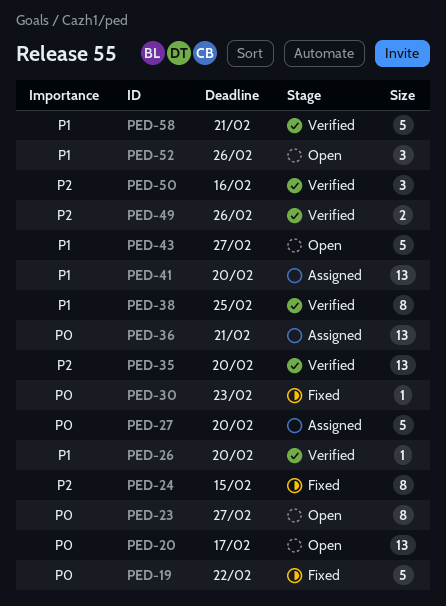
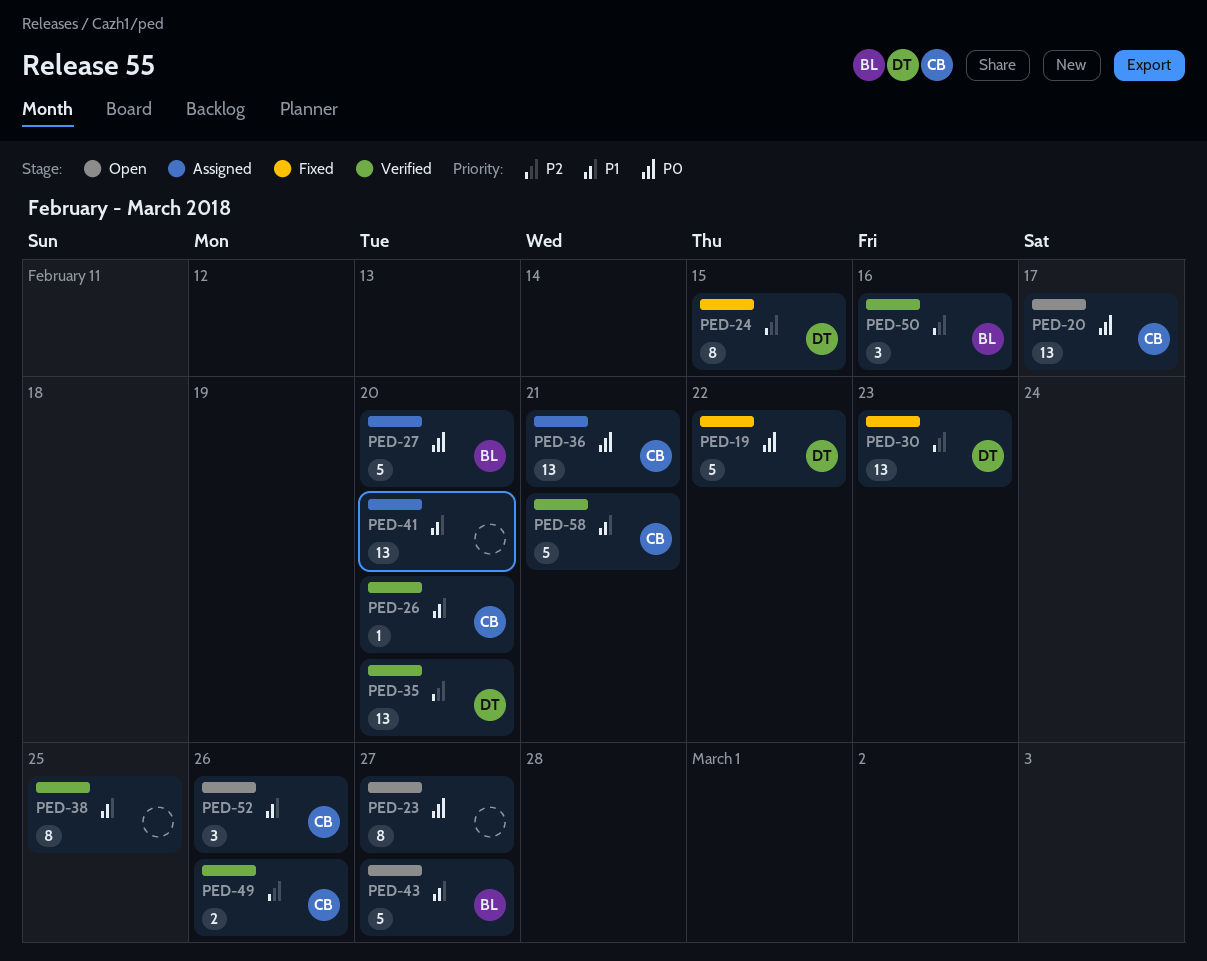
PED-30, priority: P0 -> P2
PED-30, estimate: 1 -> 13

